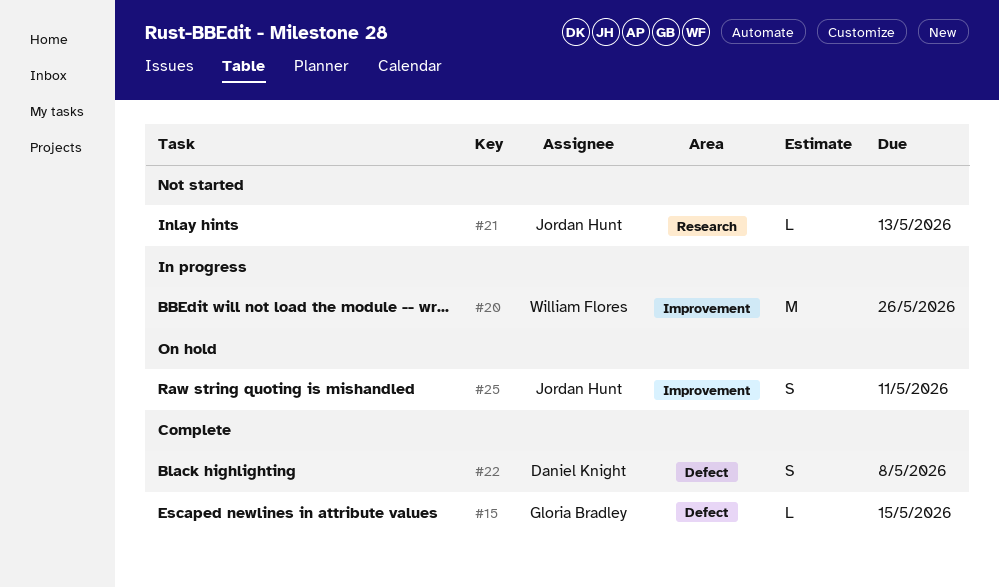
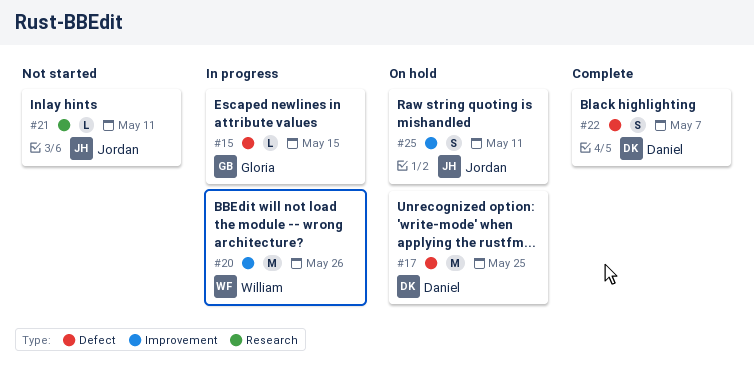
#15, status: Complete -> In progress
#17: none -> present
#21, due: May 13 -> May 11
#22, due: May 8 -> May 7

